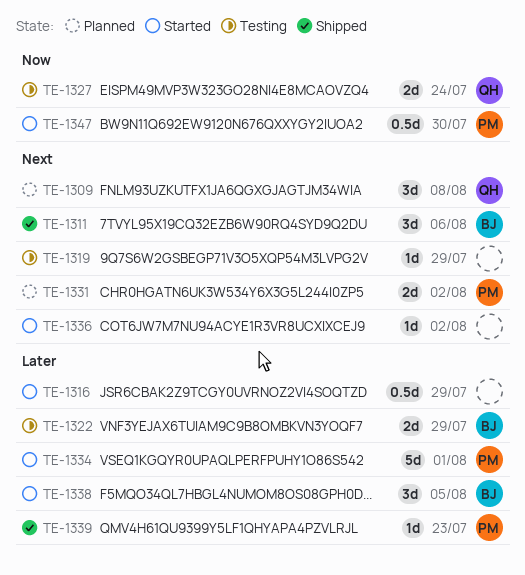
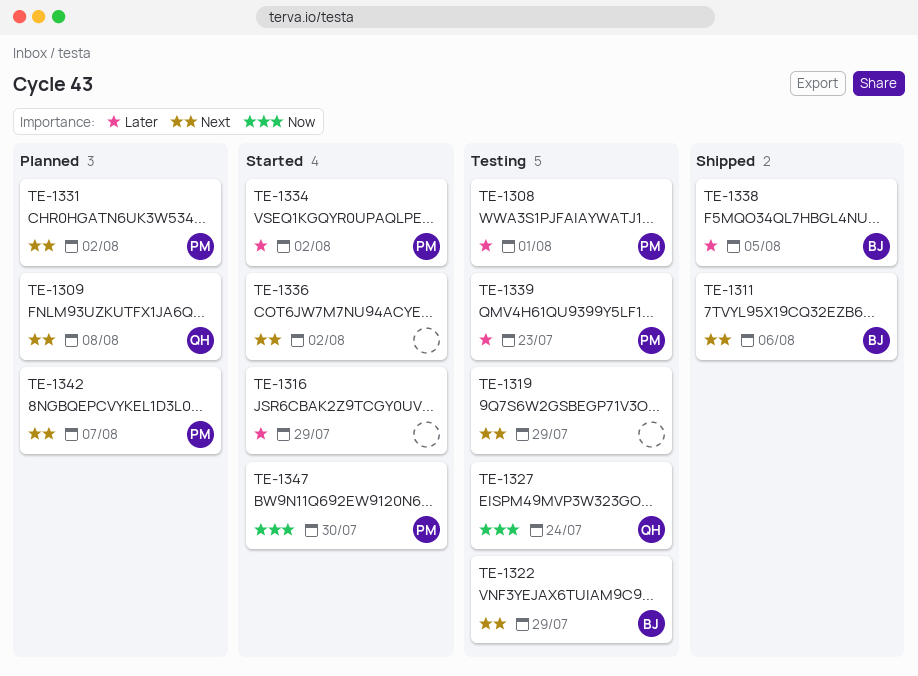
TE-1308: none -> present
TE-1322, priority: Later -> Next
TE-1334, due: Aug 1 -> Aug 2
TE-1338, status: Started -> Shipped
TE-1339, status: Shipped -> Testing
TE-1342: none -> present

